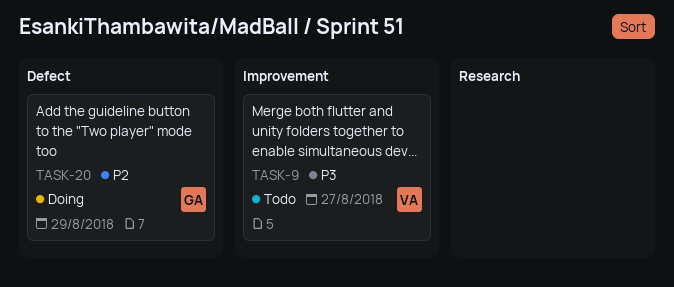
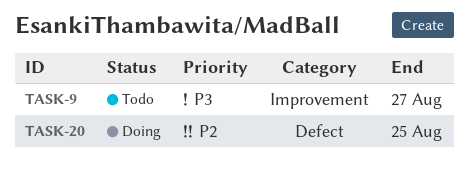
TASK-20, due: Aug 29 -> Aug 25

